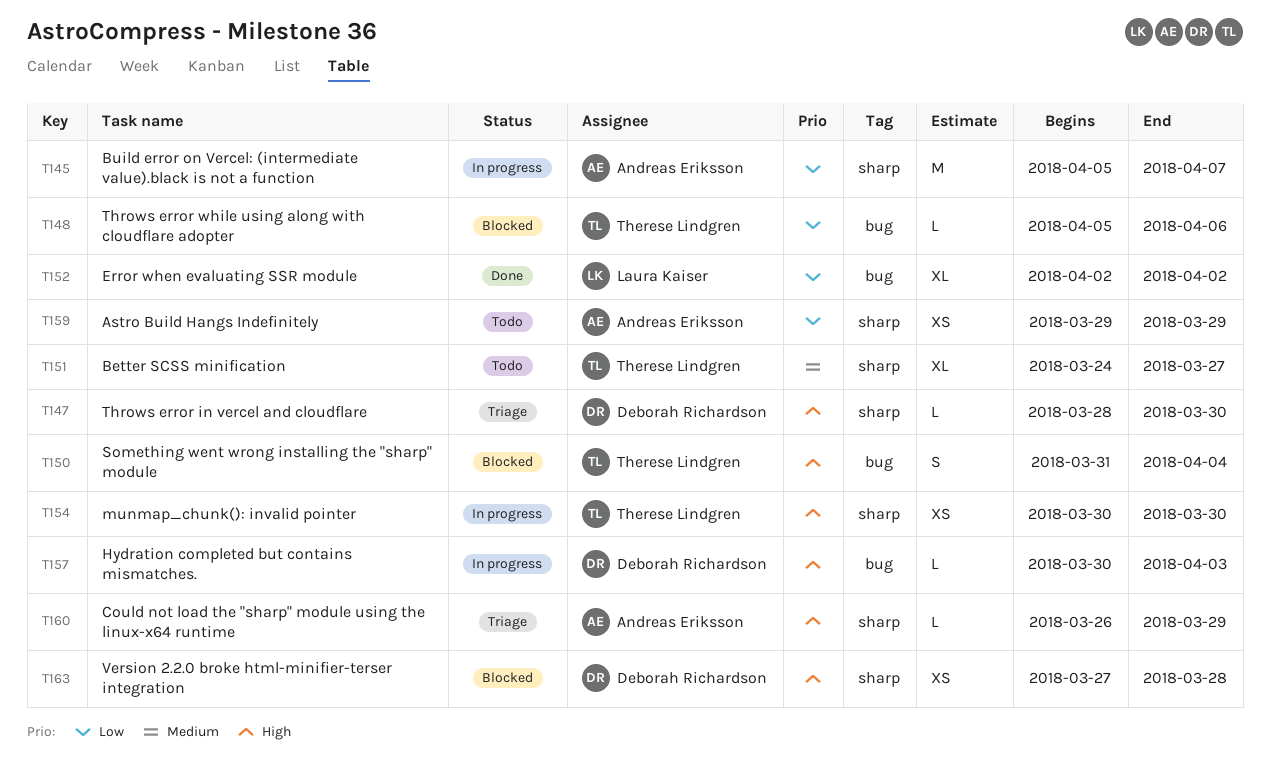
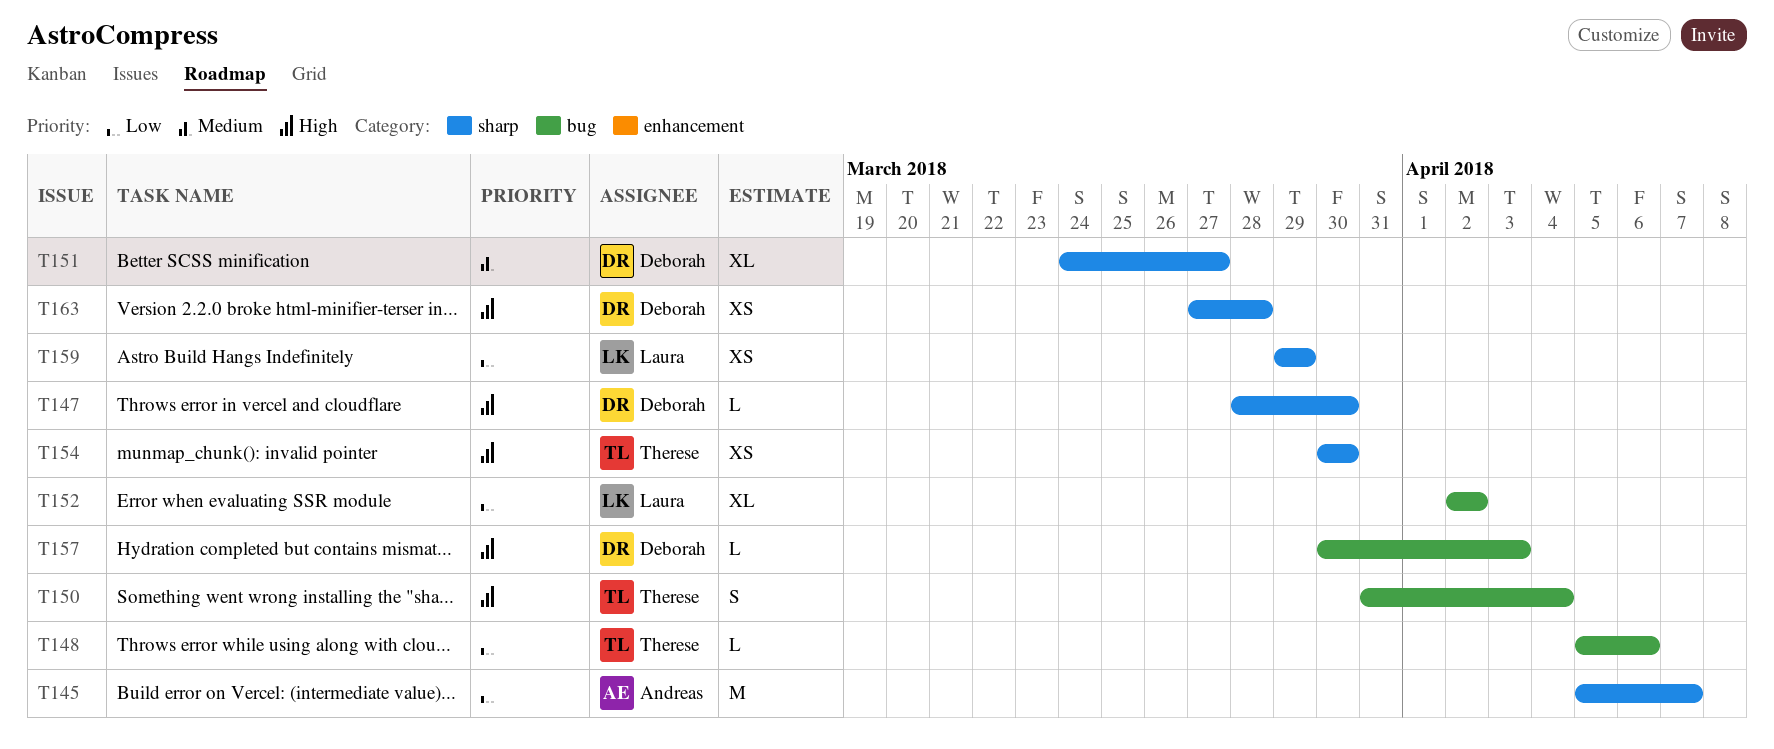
T151, owner: Therese Lindgren -> Deborah Richardson
T159, owner: Andreas Eriksson -> Laura Kaiser
T160: present -> none

